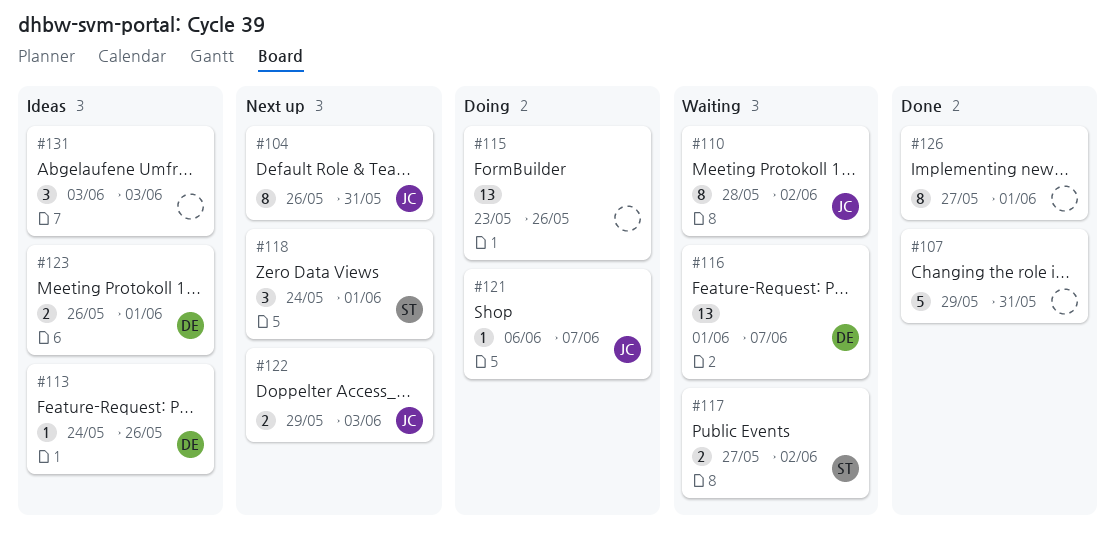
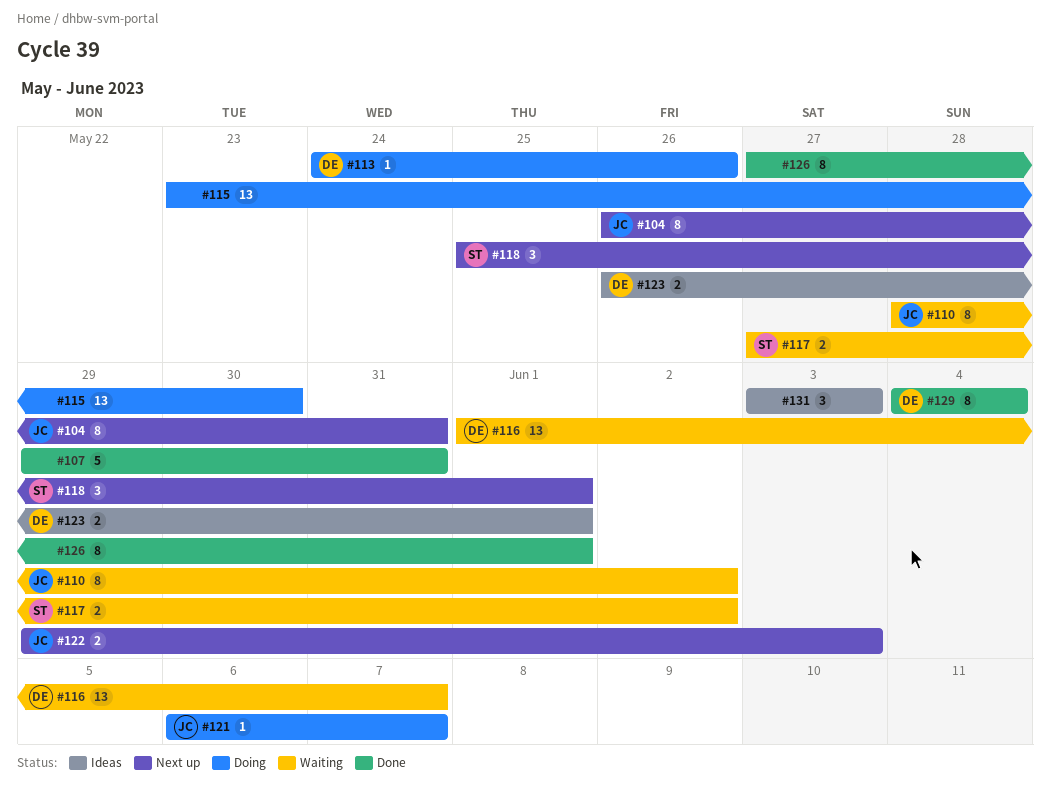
#113, status: Ideas -> Doing
#115, due: May 26 -> May 30
#118, start: May 24 -> May 25
#129: none -> present

